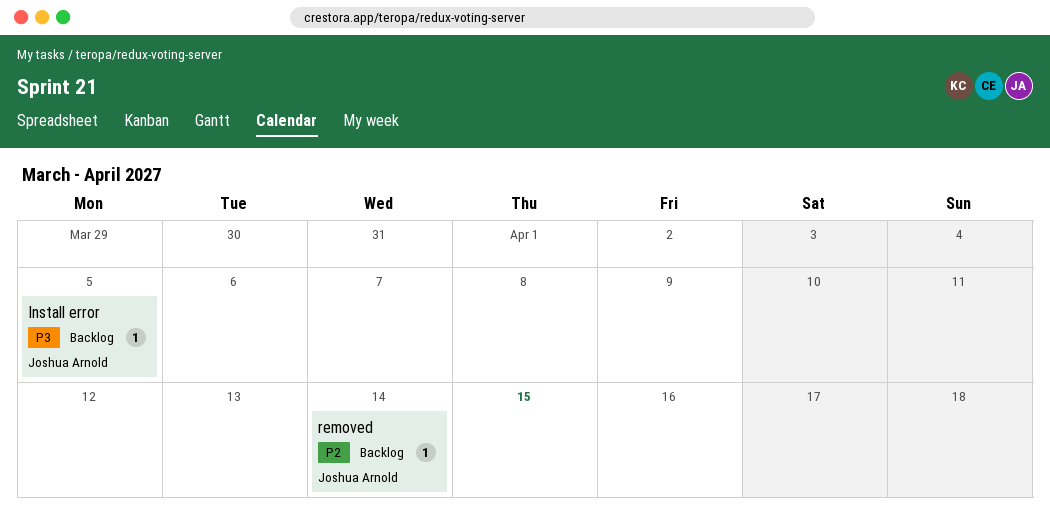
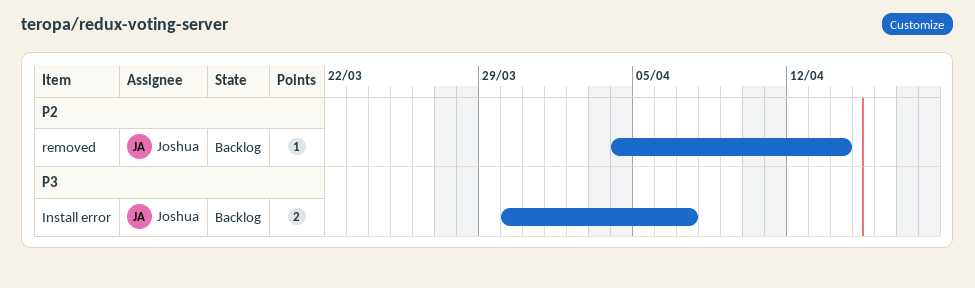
Install error, estimate: 1 -> 2
Install error, due: Apr 5 -> Apr 7

